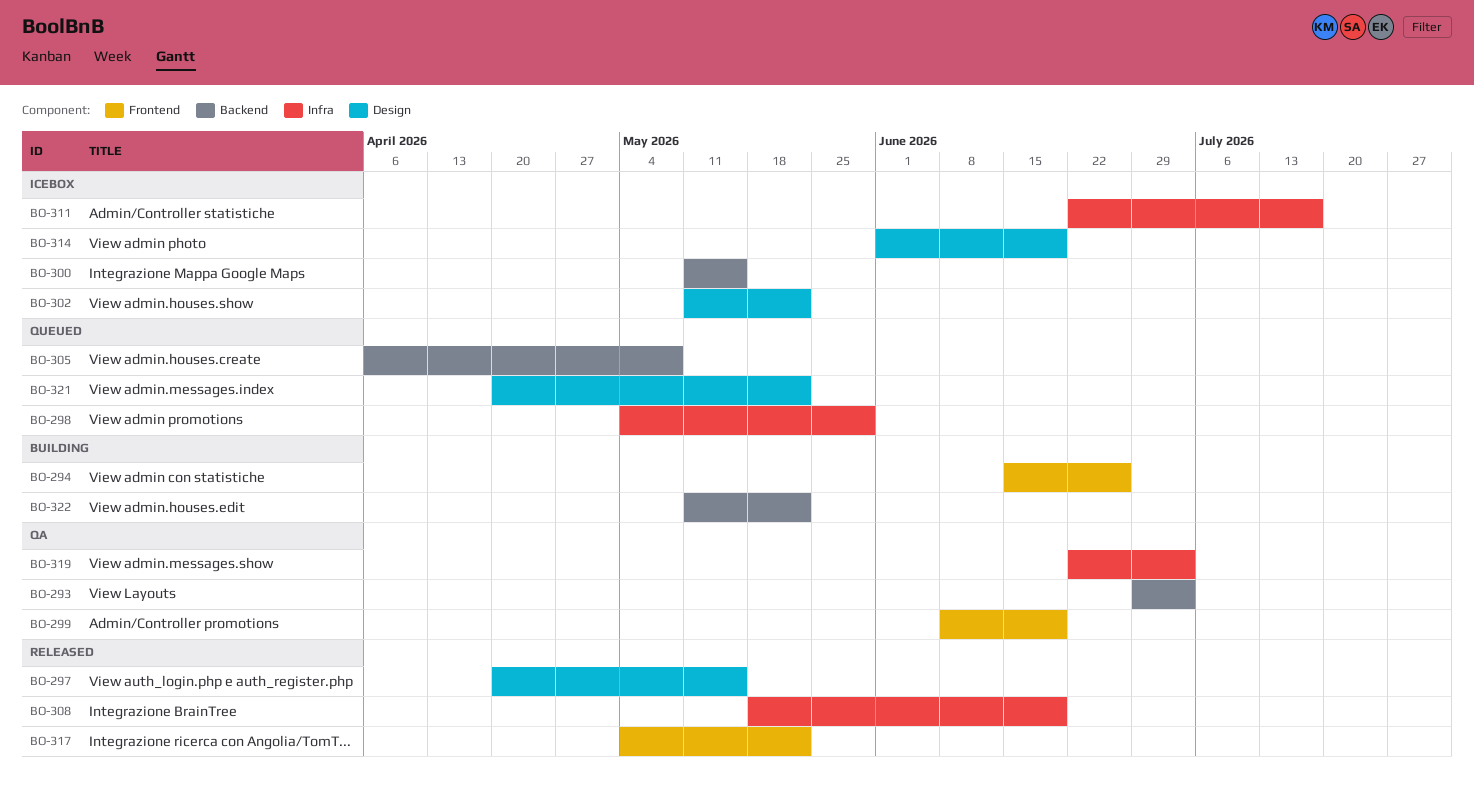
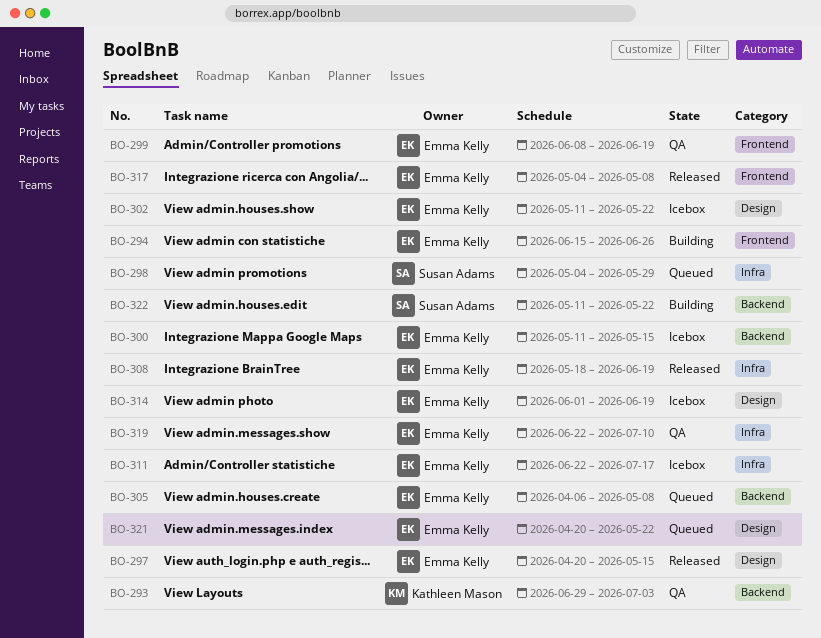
BO-317, due: May 22 -> May 8
BO-319, due: Jul 3 -> Jul 10

